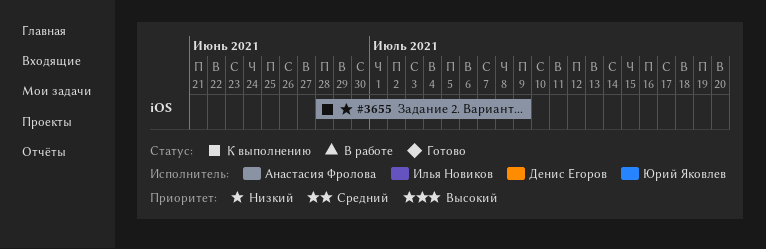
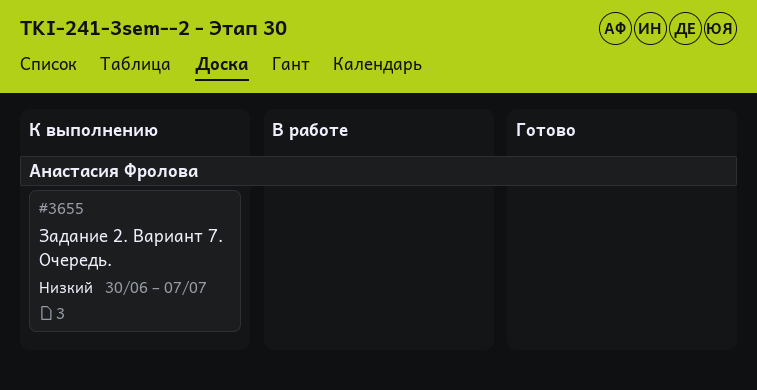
#3655, start: Jun 28 -> Jun 30
#3655, due: Jul 9 -> Jul 7

